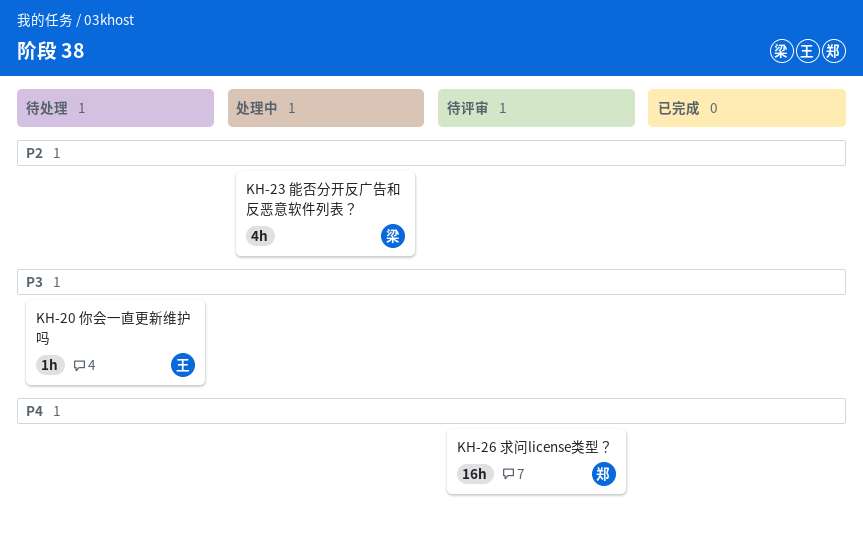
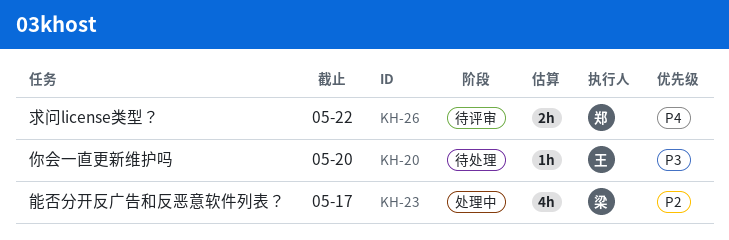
KH-26, estimate: 16h -> 2h

